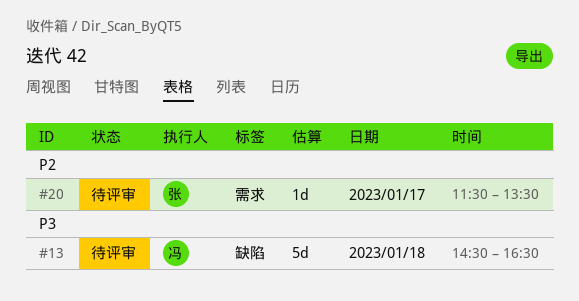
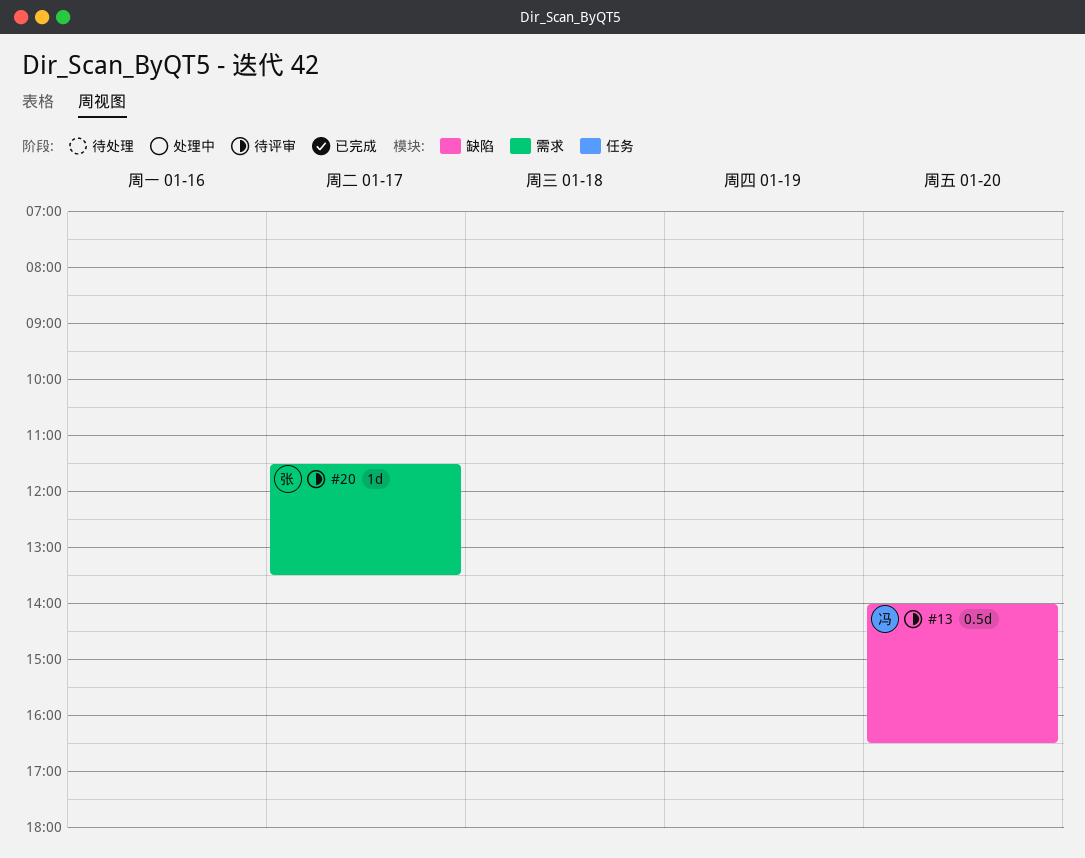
#13, estimate: 5d -> 0.5d
#13, day: Jan 18 -> Jan 20
#13, begins: 14:30 -> 14:00

